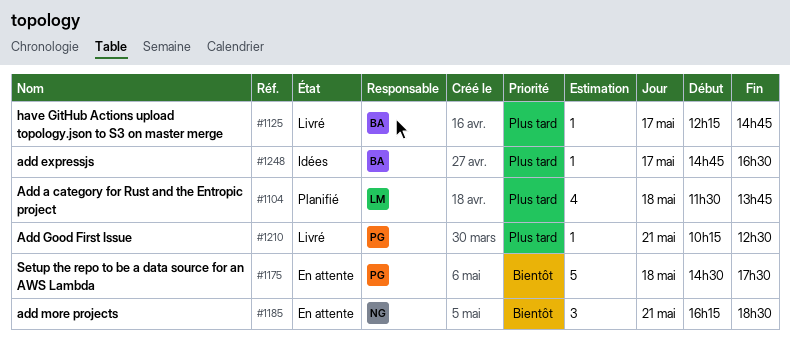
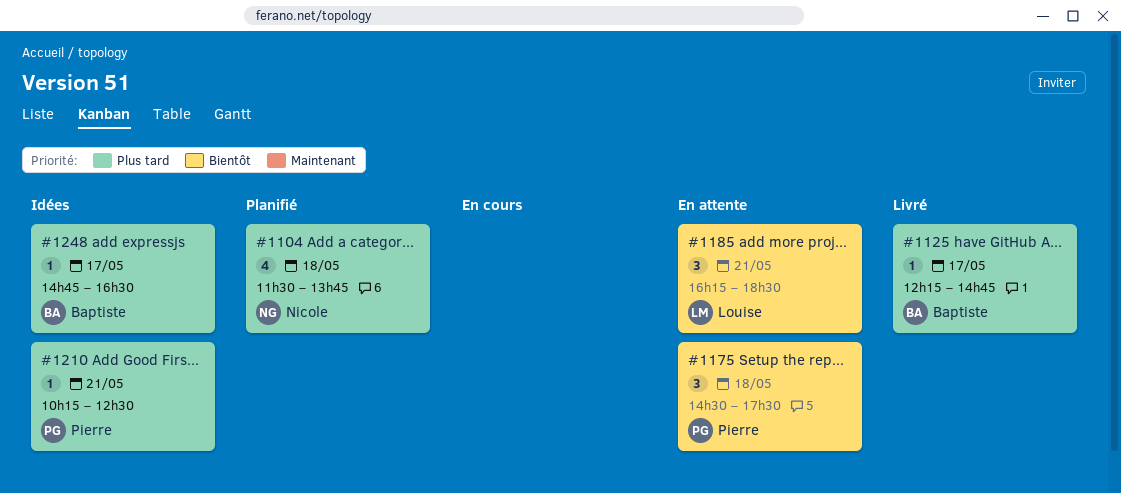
#1104, owner: Louise -> Nicole
#1175, estimate: 5 -> 3
#1185, owner: Nicole -> Louise
#1210, status: Livré -> Idées

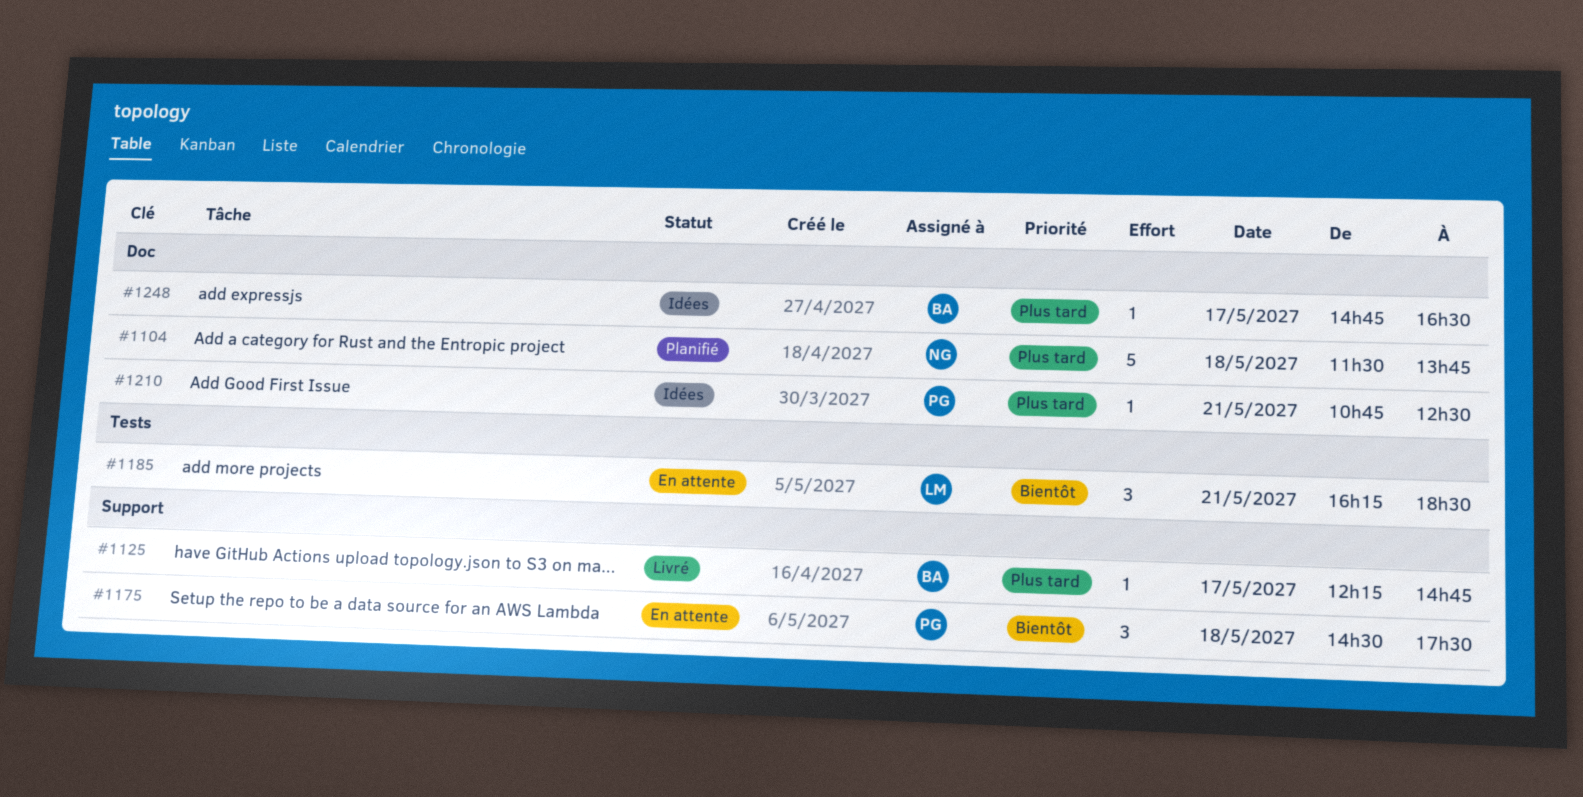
#1104, estimate: 4 -> 5
#1210, begins: 10:15 -> 10:45

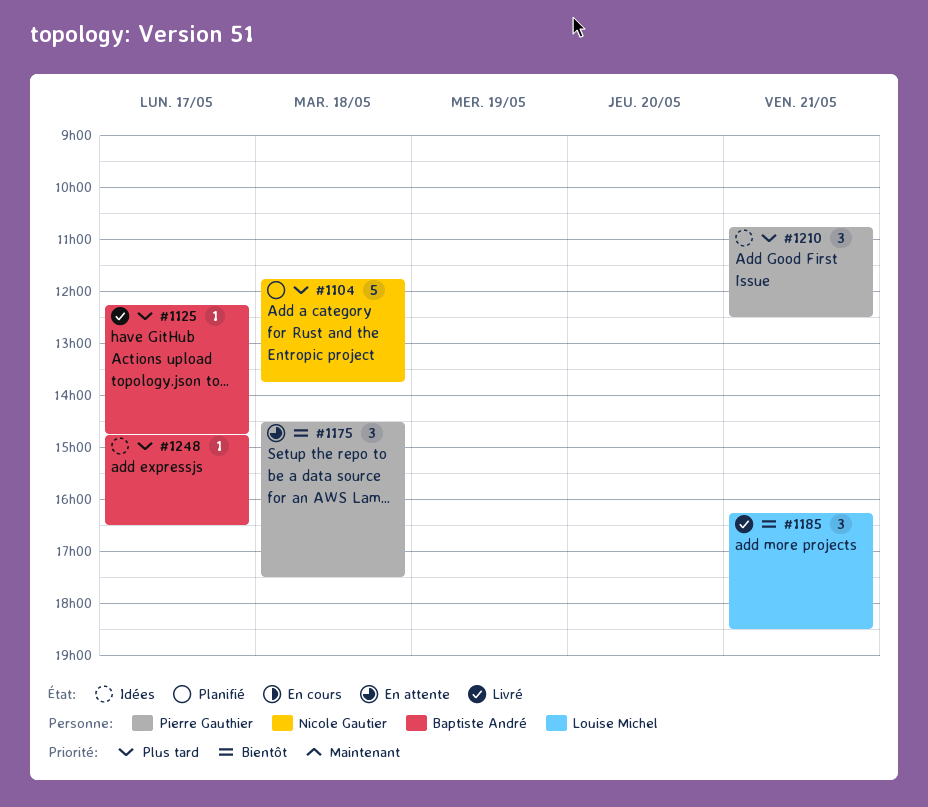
#1104, begins: 11:30 -> 11:45
#1185, status: En attente -> Livré
#1210, estimate: 1 -> 3

